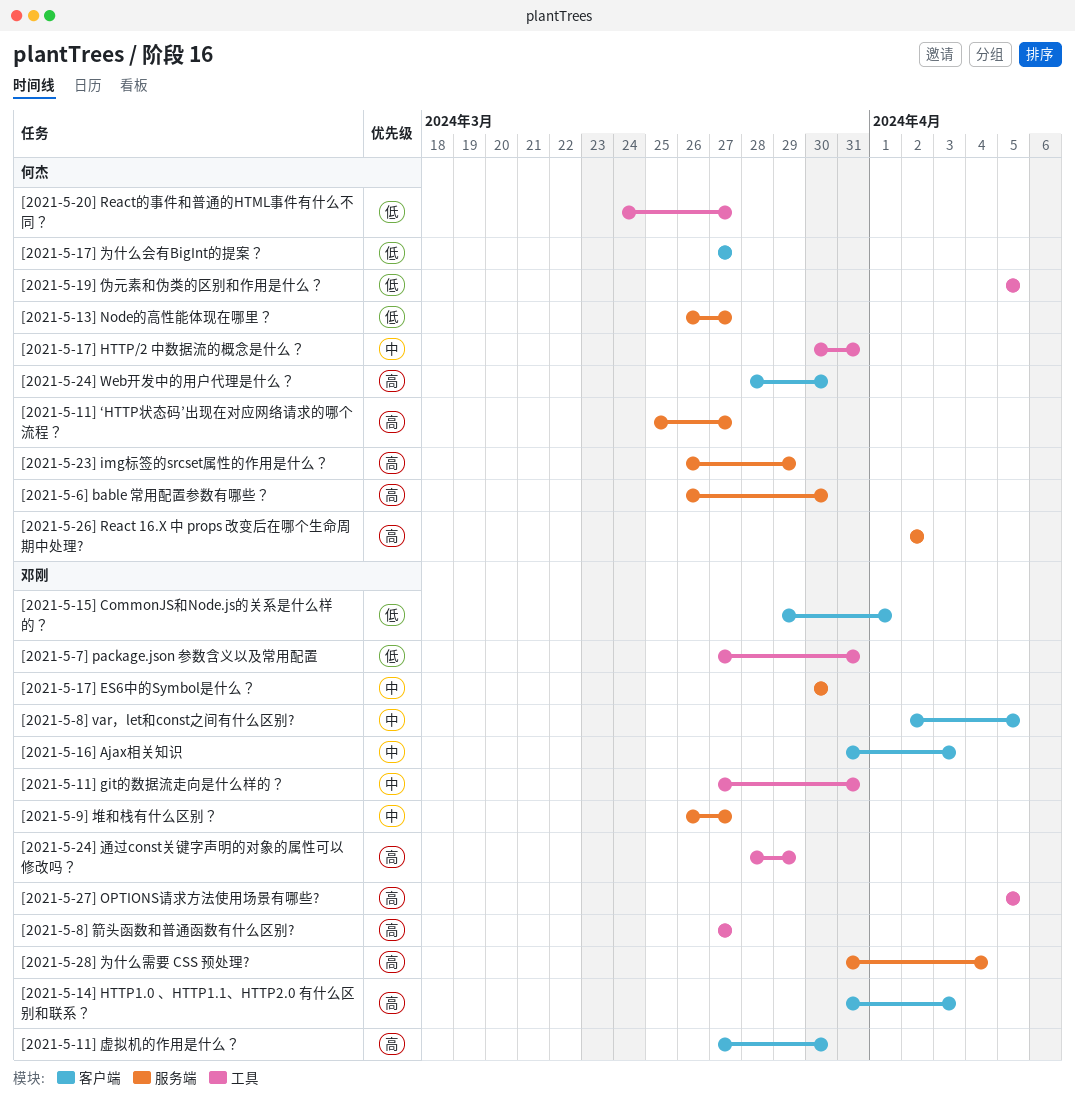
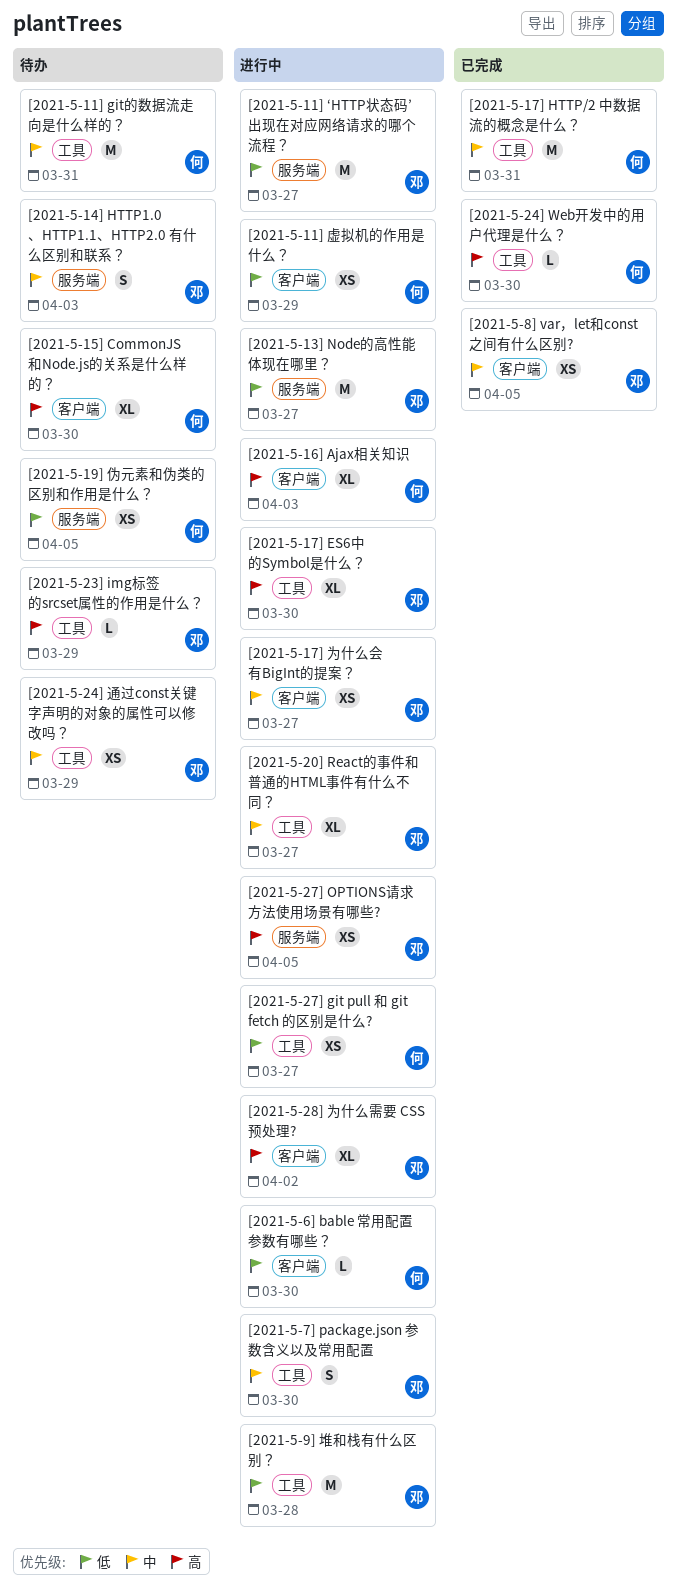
[2021-5-11] git的数据流走向是什么样的？, owner: 邓刚 -> 何杰
[2021-5-11] ‘HTTP状态码’出现在对应网络请求的哪个流程？, owner: 何杰 -> 邓刚
[2021-5-11] ‘HTTP状态码’出现在对应网络请求的哪个流程？, priority: 高 -> 低
[2021-5-11] 虚拟机的作用是什么？, owner: 邓刚 -> 何杰
[2021-5-11] 虚拟机的作用是什么？, priority: 高 -> 低
[2021-5-11] 虚拟机的作用是什么？, due: Mar 30 -> Mar 29
[2021-5-13] Node的高性能体现在哪里？, owner: 何杰 -> 邓刚
[2021-5-14] HTTP1.0 、HTTP1.1、HTTP2.0 有什么区别和联系？, priority: 高 -> 中
[2021-5-14] HTTP1.0 、HTTP1.1、HTTP2.0 有什么区别和联系？, label: 客户端 -> 服务端
[2021-5-15] CommonJS和Node.js的关系是什么样的？, owner: 邓刚 -> 何杰
[2021-5-15] CommonJS和Node.js的关系是什么样的？, priority: 低 -> 高
[2021-5-15] CommonJS和Node.js的关系是什么样的？, due: Apr 1 -> Mar 30
[2021-5-16] Ajax相关知识, owner: 邓刚 -> 何杰
[2021-5-16] Ajax相关知识, priority: 中 -> 高
[2021-5-17] ES6中的Symbol是什么？, priority: 中 -> 高
[2021-5-17] ES6中的Symbol是什么？, label: 服务端 -> 工具
[2021-5-17] 为什么会有BigInt的提案？, owner: 何杰 -> 邓刚
[2021-5-17] 为什么会有BigInt的提案？, priority: 低 -> 中
[2021-5-19] 伪元素和伪类的区别和作用是什么？, label: 工具 -> 服务端
[2021-5-20] React的事件和普通的HTML事件有什么不同？, owner: 何杰 -> 邓刚
[2021-5-20] React的事件和普通的HTML事件有什么不同？, priority: 低 -> 中
[2021-5-23] img标签的srcset属性的作⽤是什么？, owner: 何杰 -> 邓刚
[2021-5-23] img标签的srcset属性的作⽤是什么？, label: 服务端 -> 工具
[2021-5-24] Web开发中的用户代理是什么？, label: 客户端 -> 工具
[2021-5-24] 通过const关键字声明的对象的属性可以修改吗？, priority: 高 -> 中
[2021-5-26] React 16.X 中 props 改变后在哪个生命周期中处理?: present -> none
[2021-5-27] git pull 和 git fetch 的区别是什么?: none -> present
[2021-5-27] OPTIONS请求方法使用场景有哪些?, label: 工具 -> 服务端
[2021-5-28] 为什么需要 CSS 预处理?, label: 服务端 -> 客户端
[2021-5-28] 为什么需要 CSS 预处理?, due: Apr 4 -> Apr 2
[2021-5-6] bable 常用配置参数有哪些？, priority: 高 -> 低
[2021-5-6] bable 常用配置参数有哪些？, label: 服务端 -> 客户端
[2021-5-7] package.json 参数含义以及常用配置, priority: 低 -> 中
[2021-5-7] package.json 参数含义以及常用配置, due: Mar 31 -> Mar 30
[2021-5-8] 箭头函数和普通函数有什么区别?: present -> none
[2021-5-9] 堆和栈有什么区别？, priority: 中 -> 低
[2021-5-9] 堆和栈有什么区别？, label: 服务端 -> 工具
[2021-5-9] 堆和栈有什么区别？, due: Mar 27 -> Mar 28

